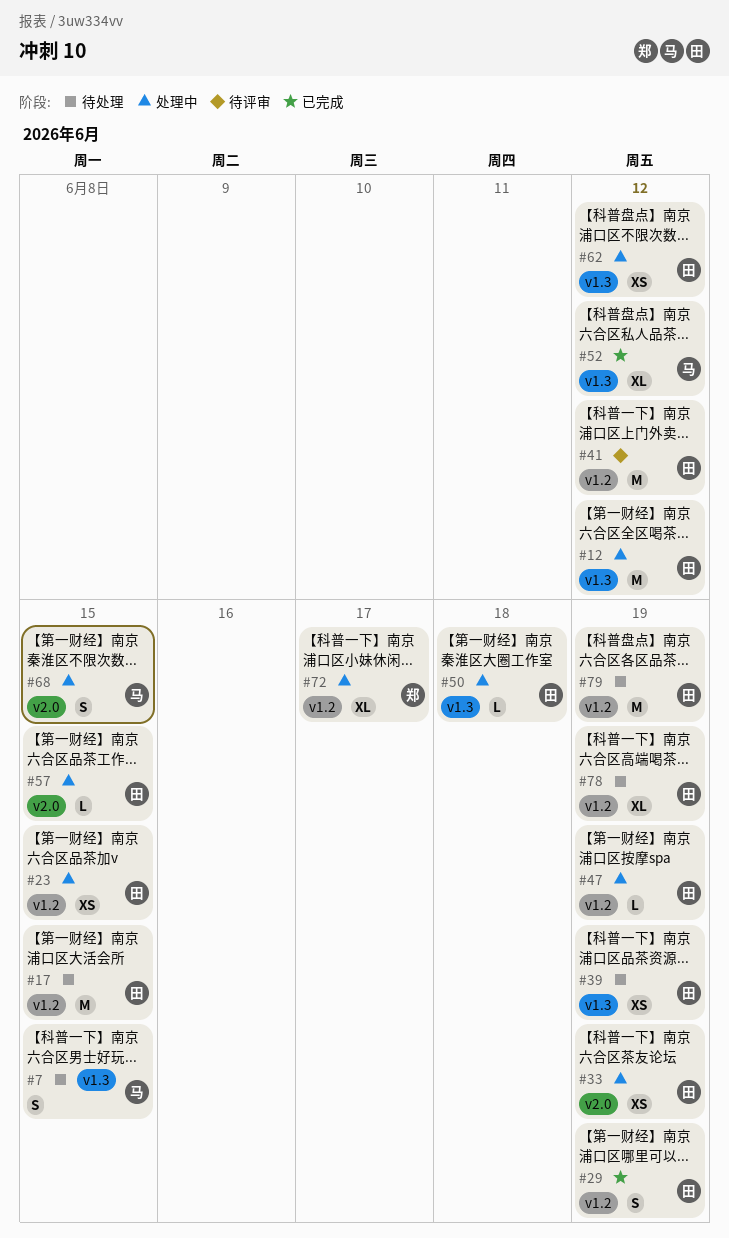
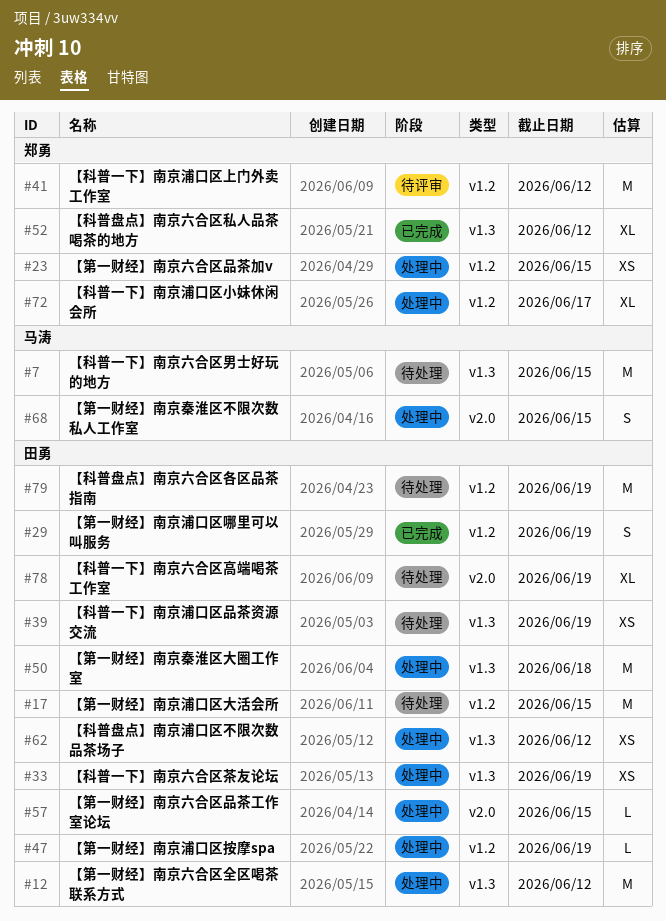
#7, estimate: S -> M
#23, owner: 田勇 -> 郑勇
#33, label: v2.0 -> v1.3
#41, owner: 田勇 -> 郑勇
#50, estimate: L -> M
#52, owner: 马涛 -> 郑勇
#78, label: v1.2 -> v2.0

